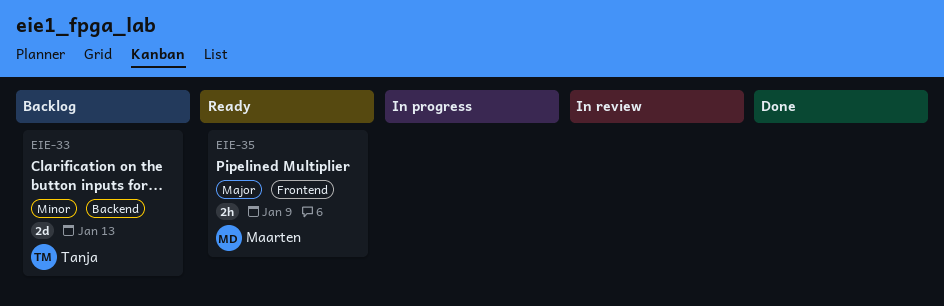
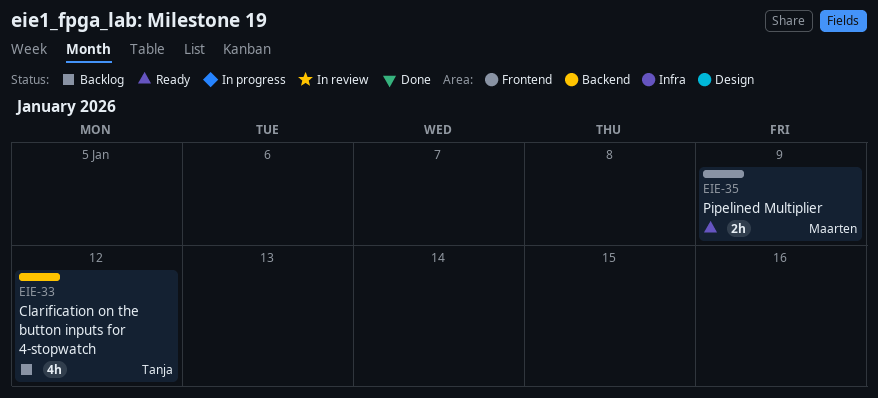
EIE-33, estimate: 2d -> 4h
EIE-33, due: Jan 13 -> Jan 12

